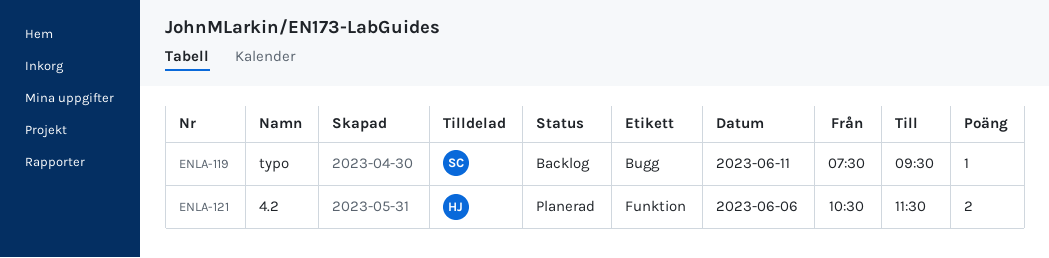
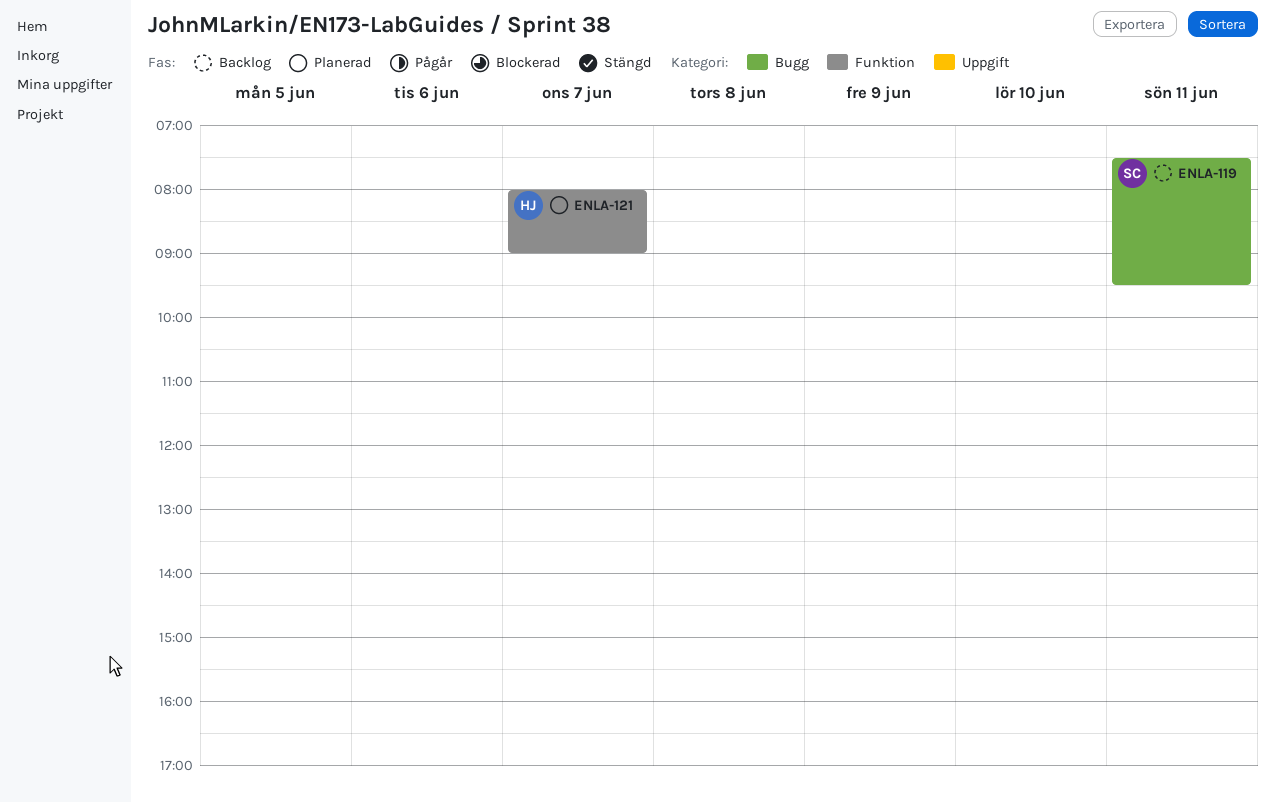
ENLA-121, day: Jun 6 -> Jun 7
ENLA-121, begins: 10:30 -> 08:00
ENLA-121, ends: 11:30 -> 09:00

